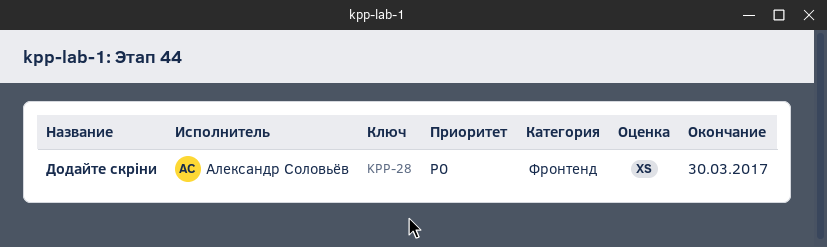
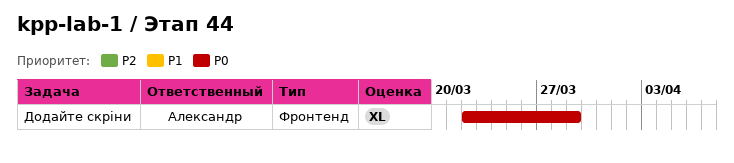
Додайте скріни, estimate: XS -> XL
Додайте скріни, due: Mar 30 -> Mar 29

